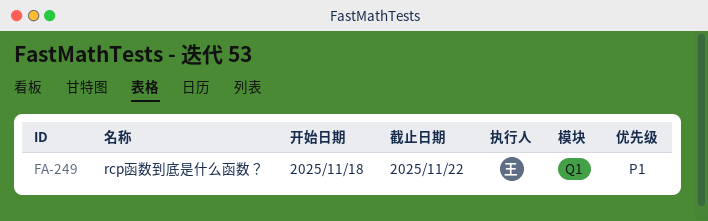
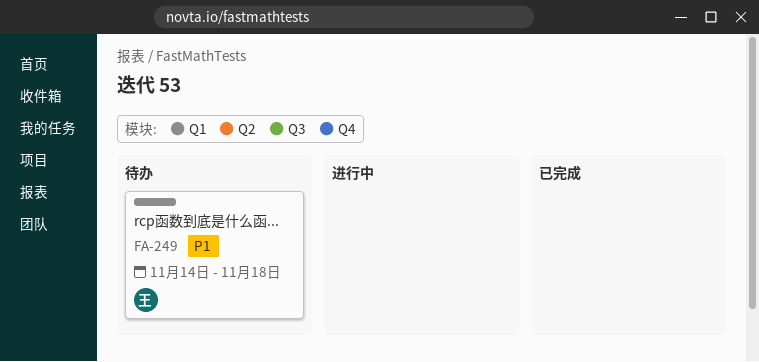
FA-249, start: Nov 18 -> Nov 14
FA-249, due: Nov 22 -> Nov 18

